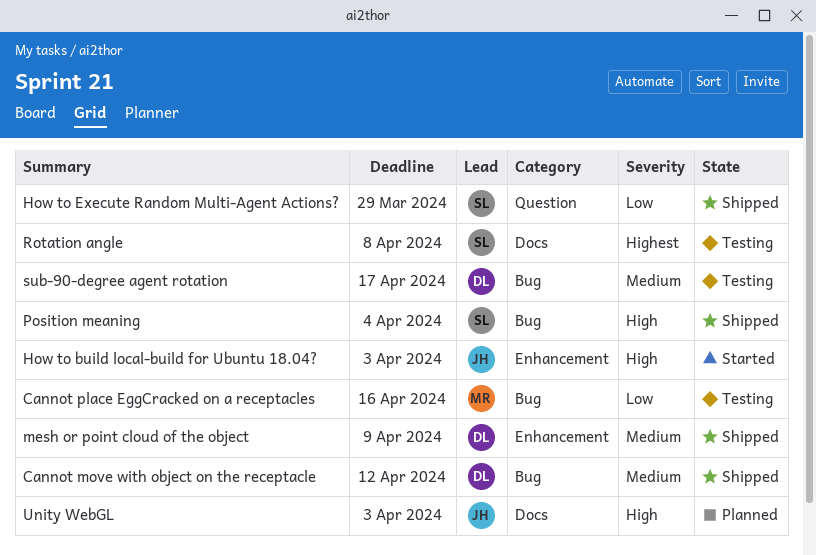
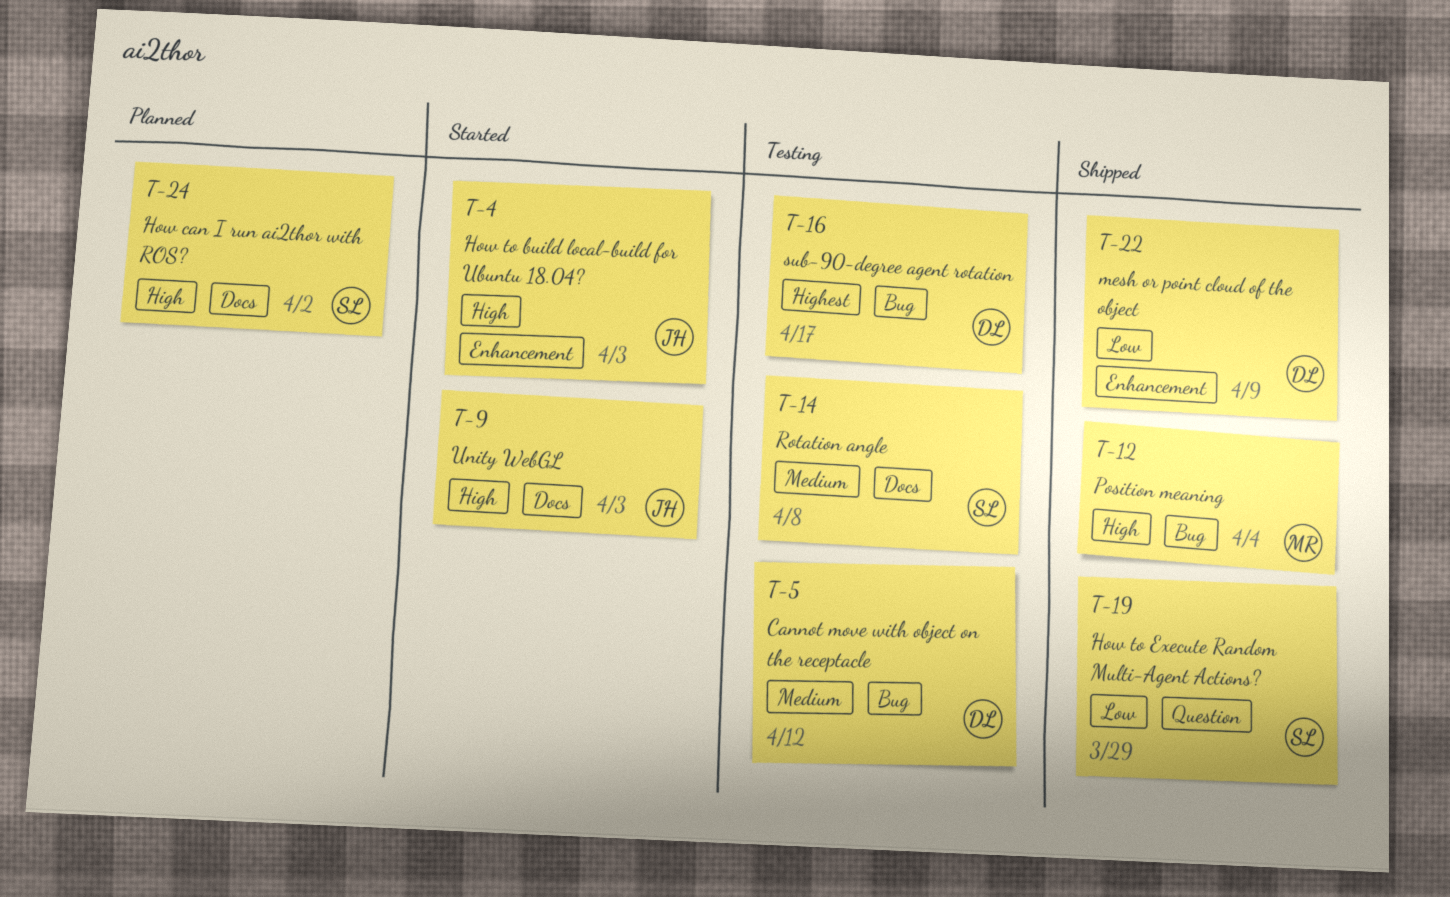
Cannot move with object on the receptacle, status: Shipped -> Testing
Cannot place EggCracked on a receptacles: present -> none
How can I run ai2thor with ROS?: none -> present
mesh or point cloud of the object, priority: Medium -> Low
Position meaning, owner: SL -> MR
Rotation angle, priority: Highest -> Medium
sub-90-degree agent rotation, priority: Medium -> Highest
Unity WebGL, status: Planned -> Started

